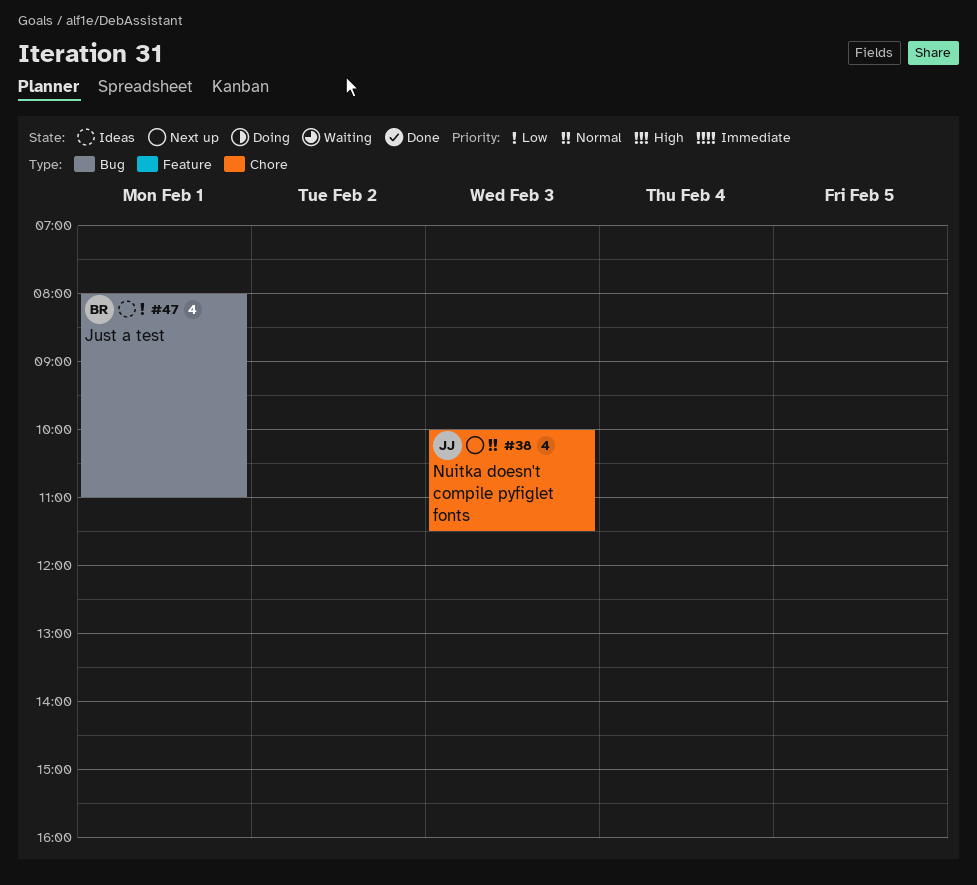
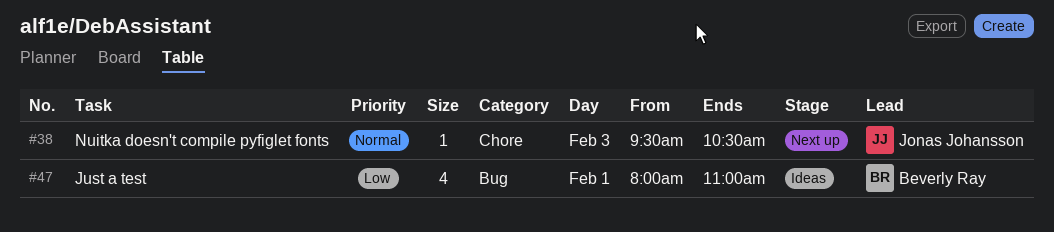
#38, estimate: 4 -> 1
#38, begins: 10:00 -> 09:30
#38, ends: 11:30 -> 10:30

